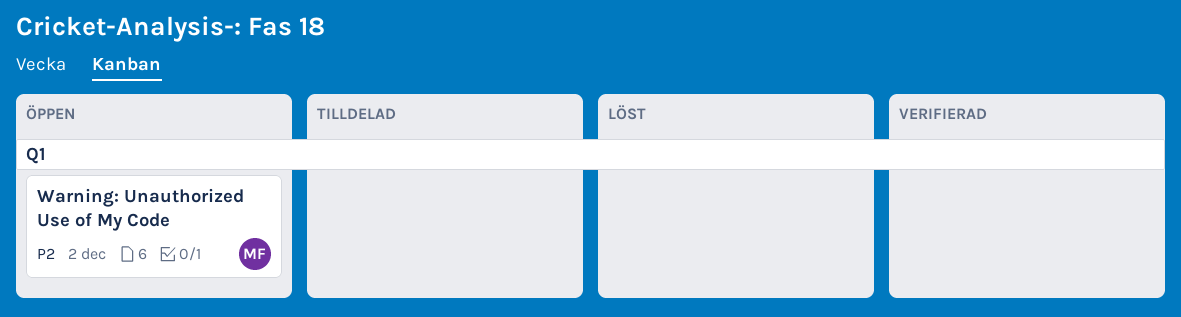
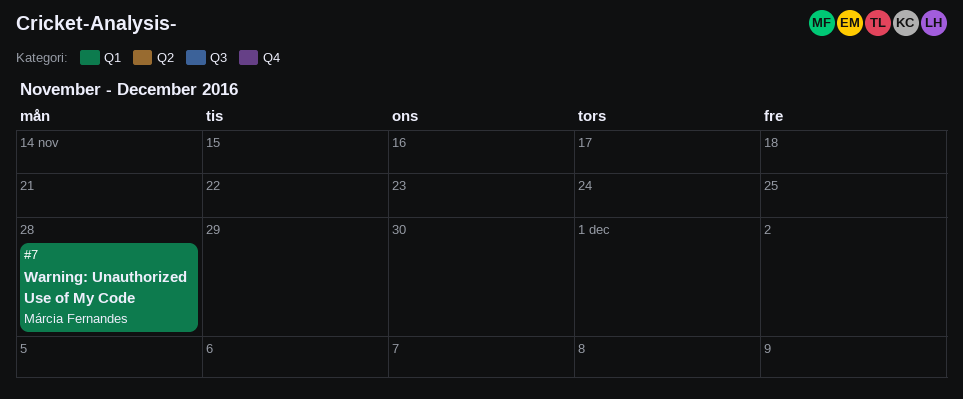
Warning: Unauthorized Use of My Code, due: Dec 2 -> Nov 28

